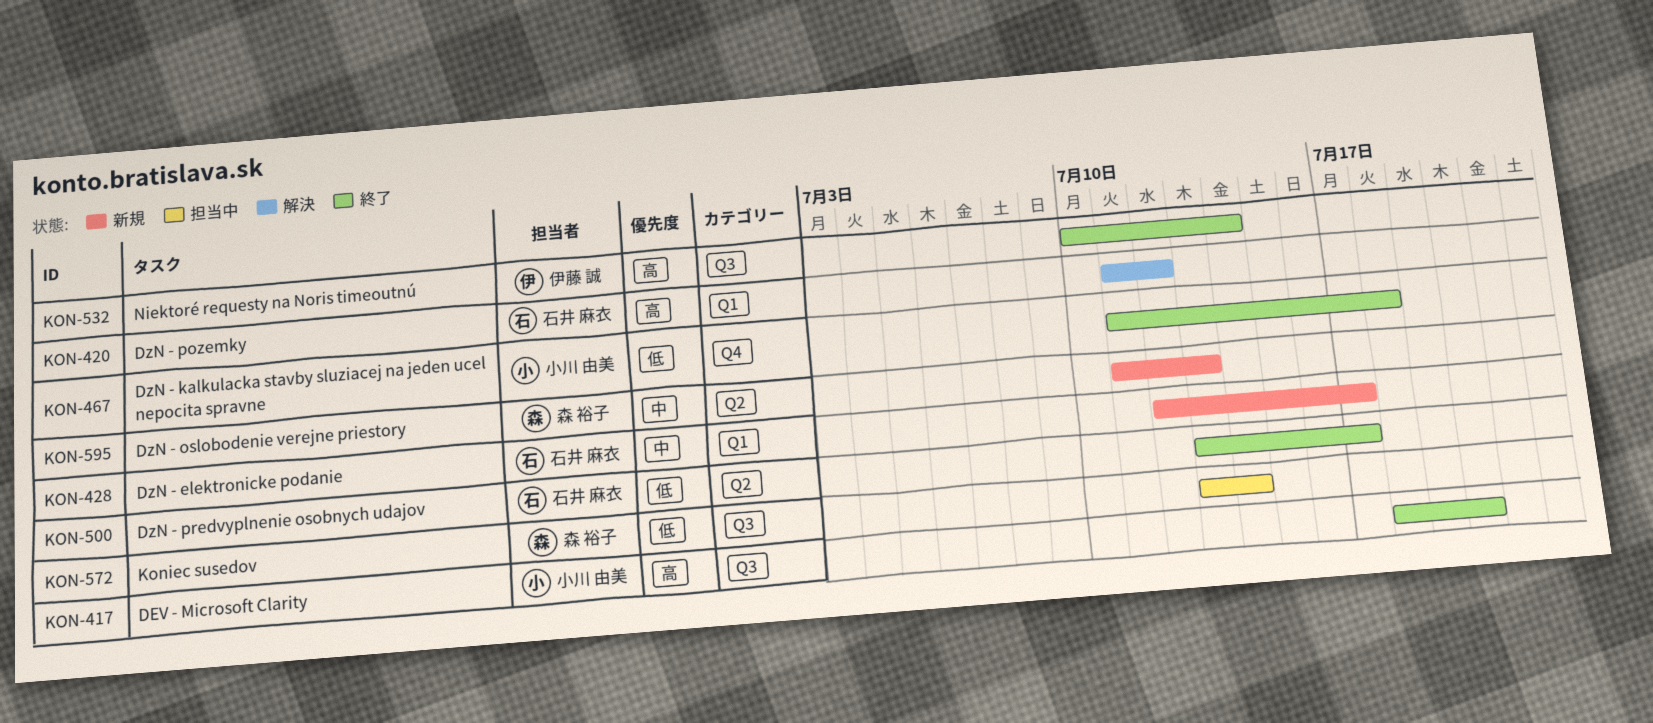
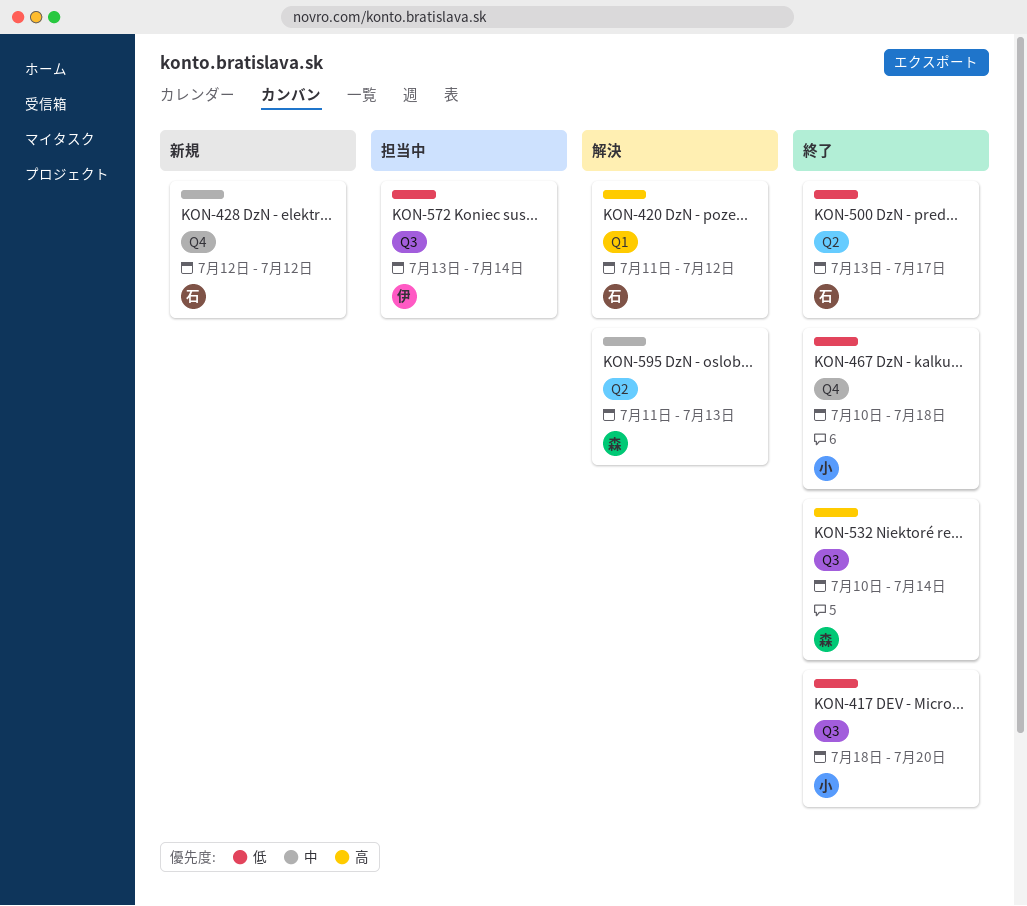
KON-417, priority: 高 -> 低
KON-428, label: Q1 -> Q4
KON-428, due: Jul 17 -> Jul 12
KON-467, start: Jul 11 -> Jul 10
KON-532, owner: 伊藤 誠 -> 森 裕子
KON-572, owner: 森 裕子 -> 伊藤 誠
KON-595, status: 新規 -> 解決

